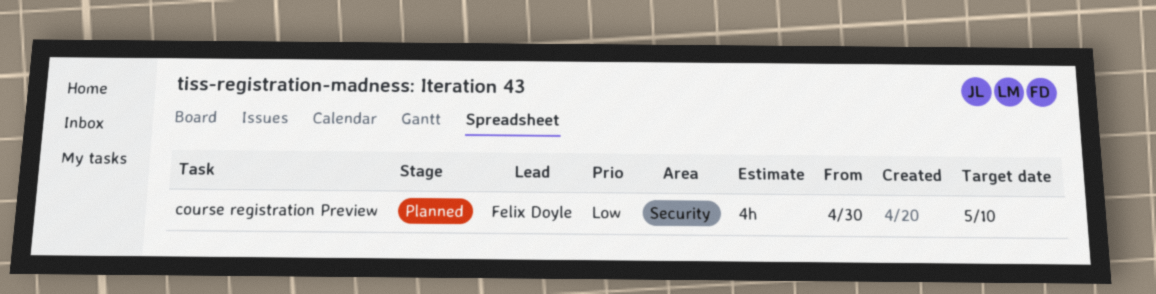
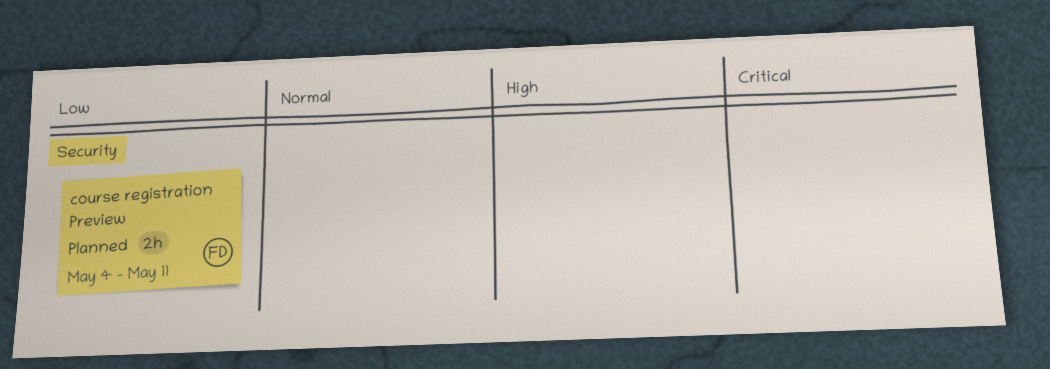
course registration Preview, estimate: 4h -> 2h
course registration Preview, start: Apr 30 -> May 4
course registration Preview, due: May 10 -> May 11

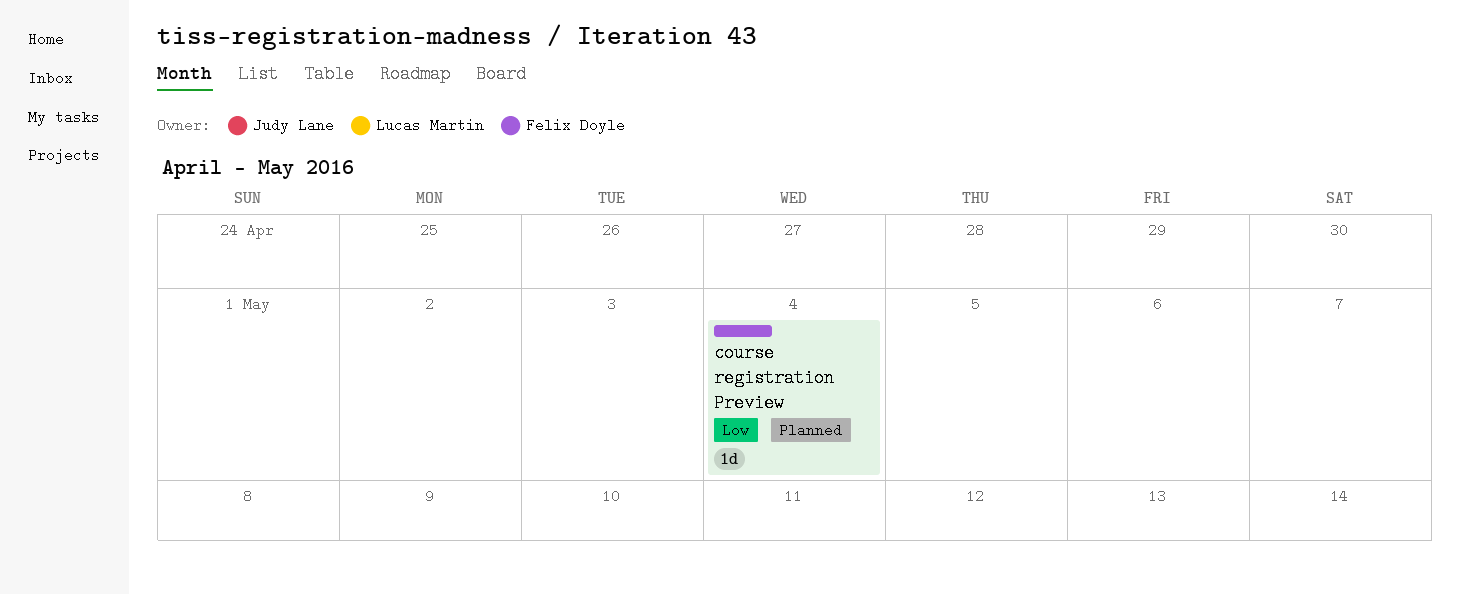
course registration Preview, estimate: 2h -> 1d
course registration Preview, due: May 11 -> May 4

